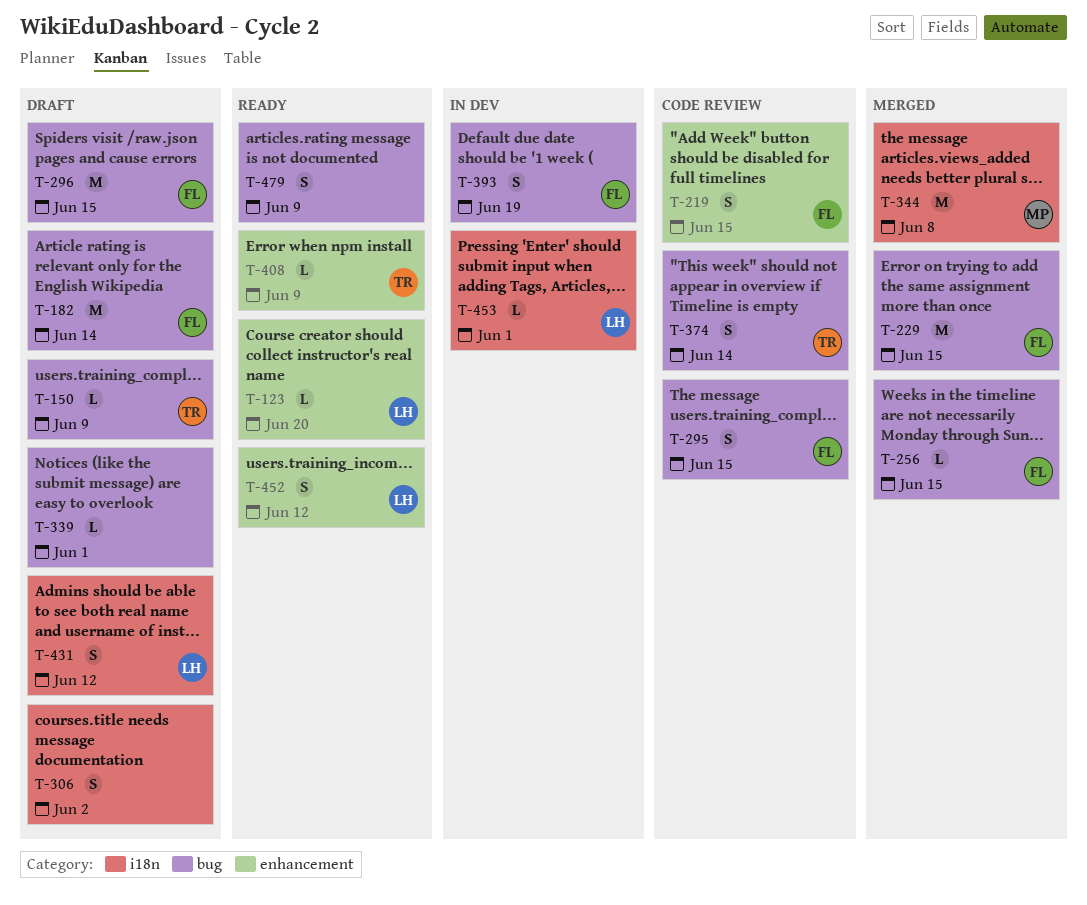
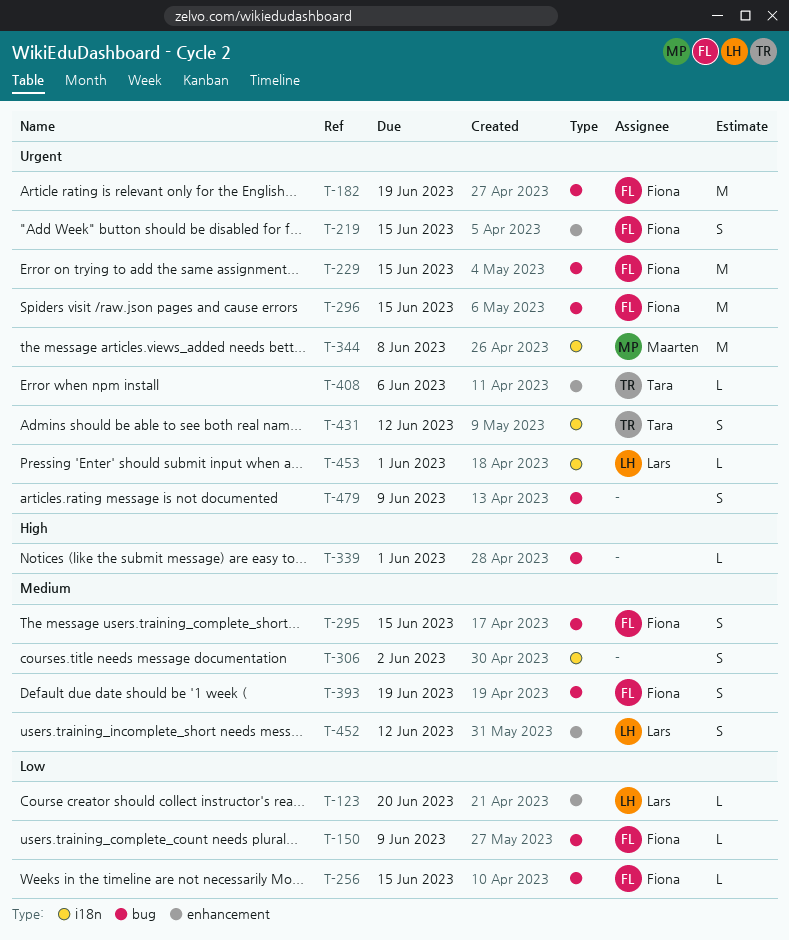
T-150, owner: Tara -> Fiona
T-182, due: Jun 14 -> Jun 19
T-374: present -> none
T-408, due: Jun 9 -> Jun 6
T-431, owner: Lars -> Tara

